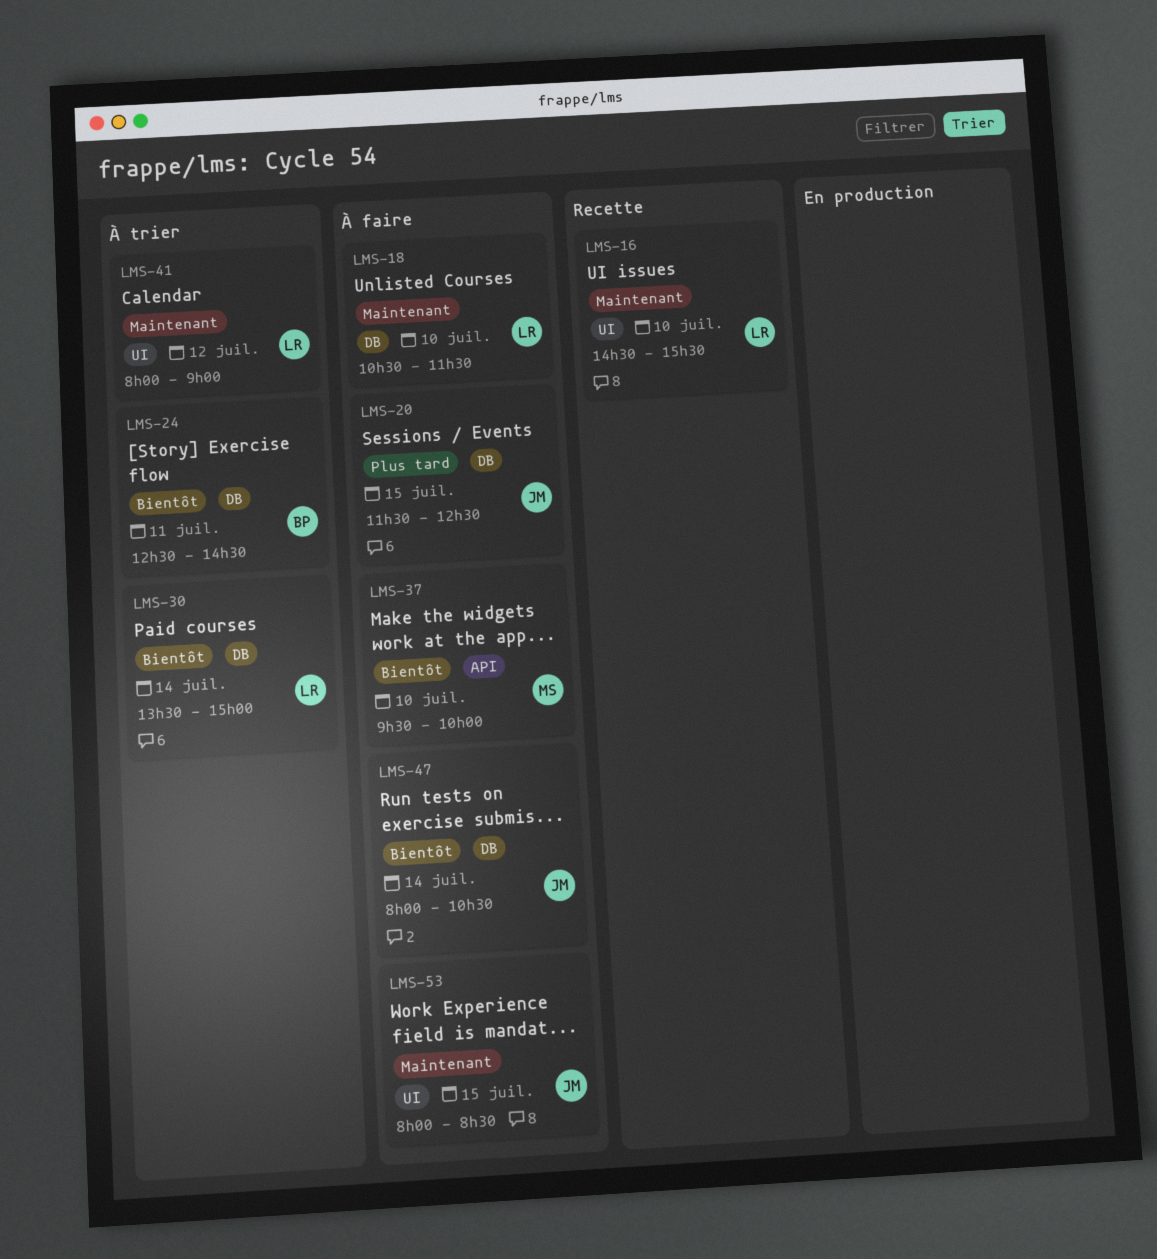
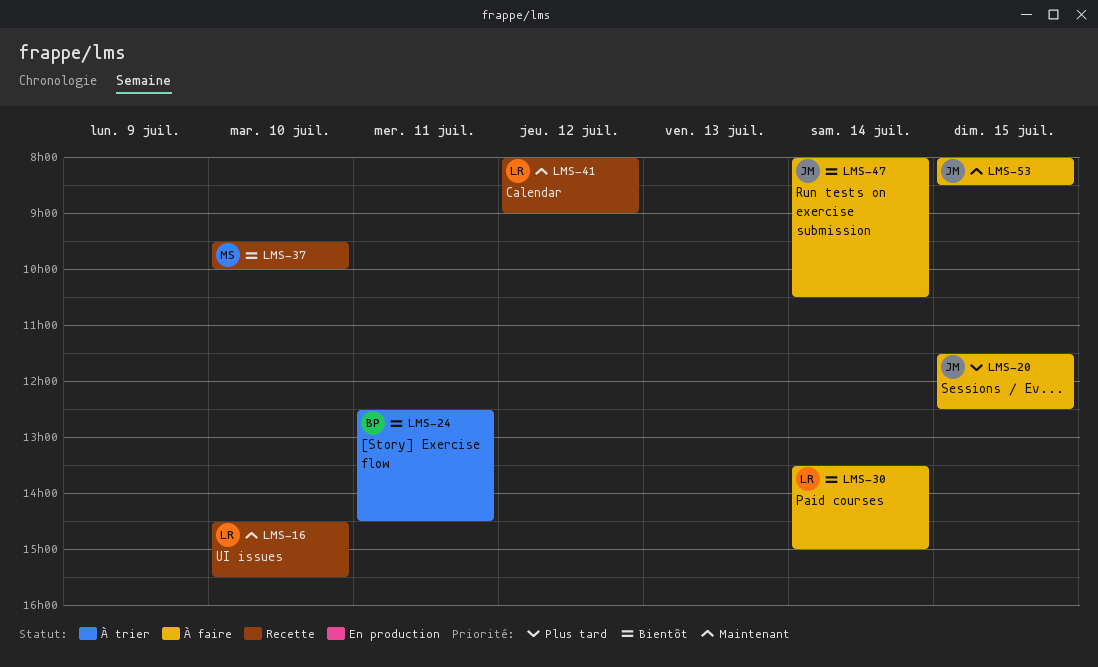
LMS-18: present -> none
LMS-30, status: À trier -> À faire
LMS-37, status: À faire -> Recette
LMS-41, status: À trier -> Recette

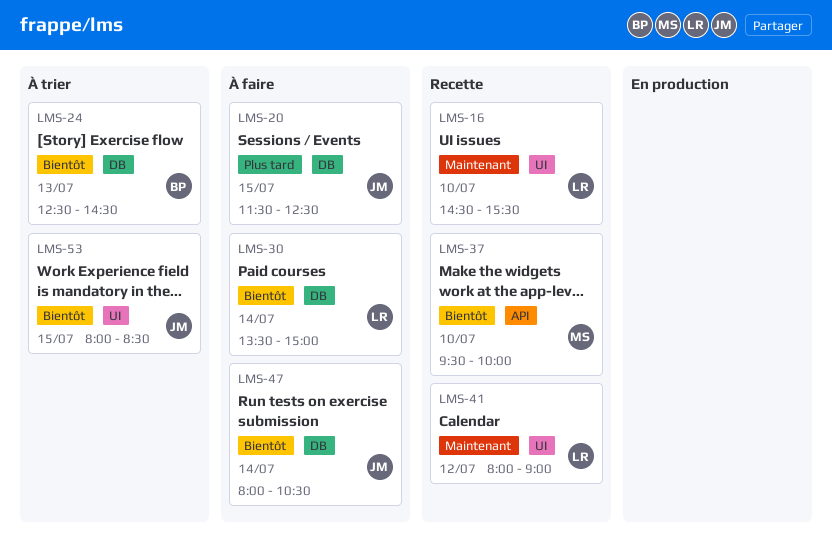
LMS-24, day: Jul 11 -> Jul 13
LMS-53, status: À faire -> À trier
LMS-53, priority: Maintenant -> Bientôt

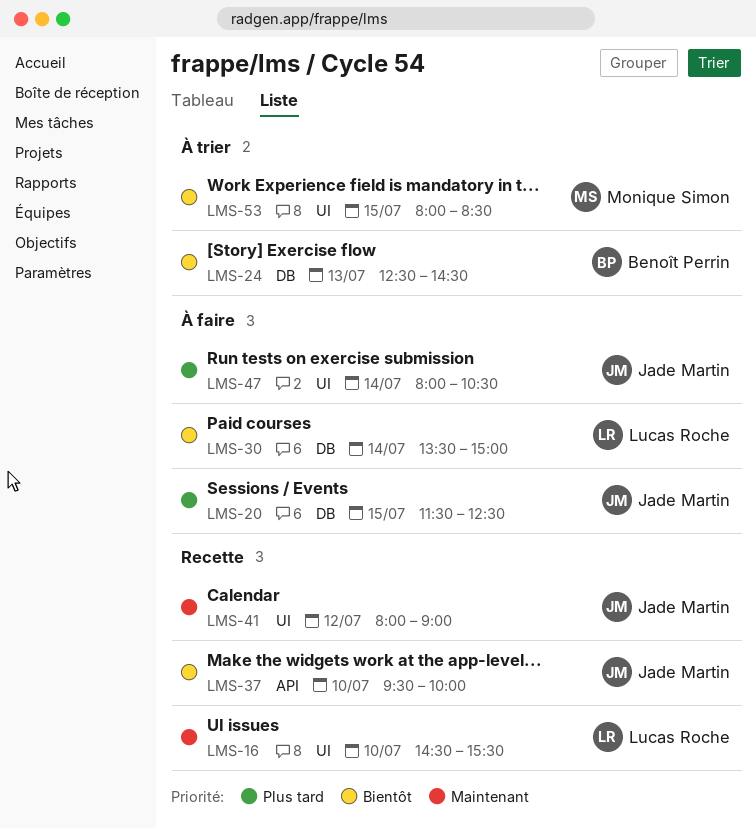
LMS-37, owner: Monique Simon -> Jade Martin
LMS-41, owner: Lucas Roche -> Jade Martin
LMS-47, priority: Bientôt -> Plus tard
LMS-47, label: DB -> UI
LMS-53, owner: Jade Martin -> Monique Simon

